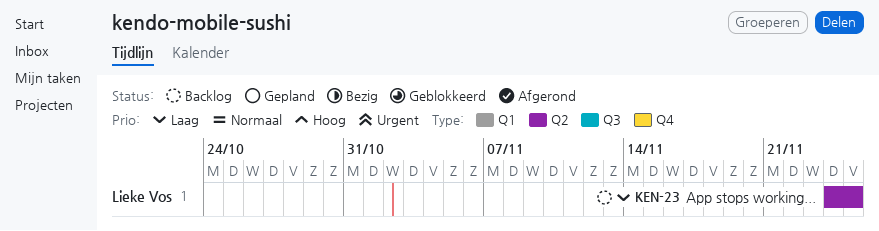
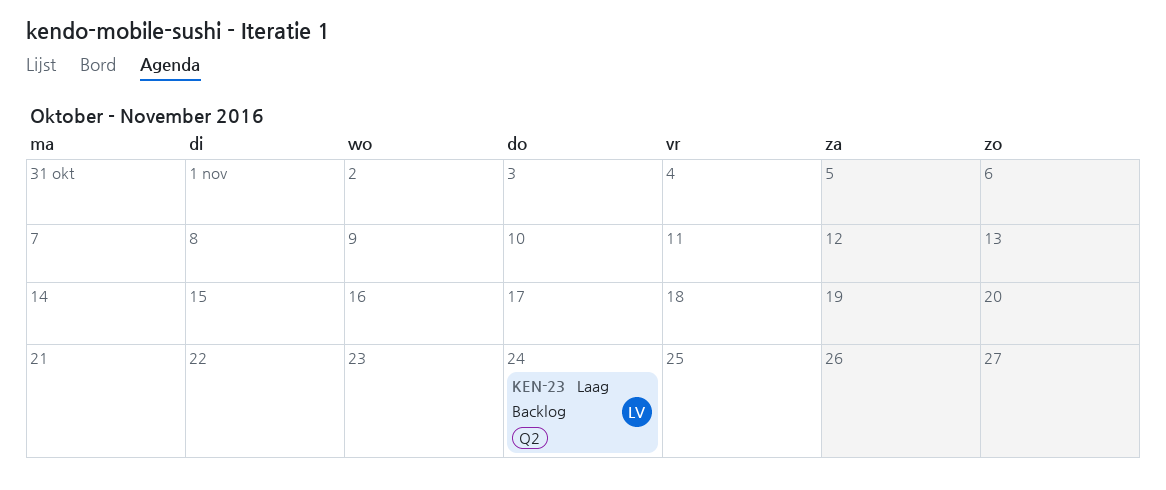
KEN-23, due: Nov 25 -> Nov 24

